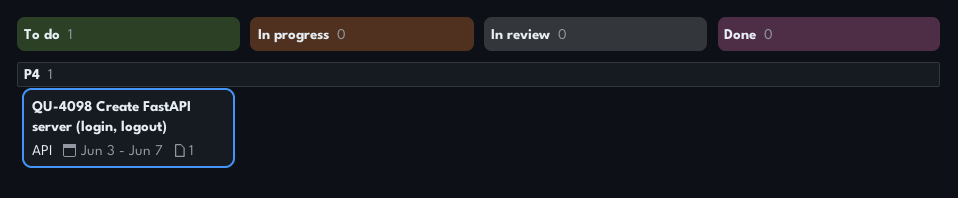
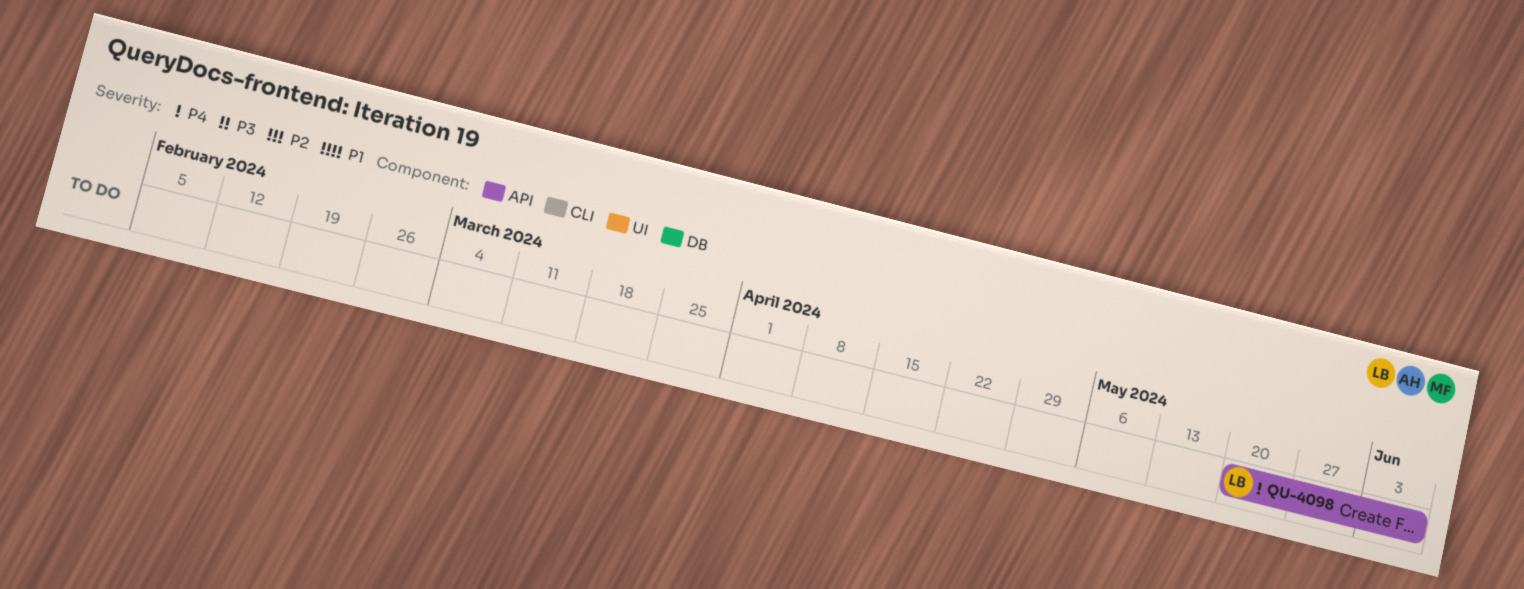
QU-4098, start: Jun 3 -> May 20

